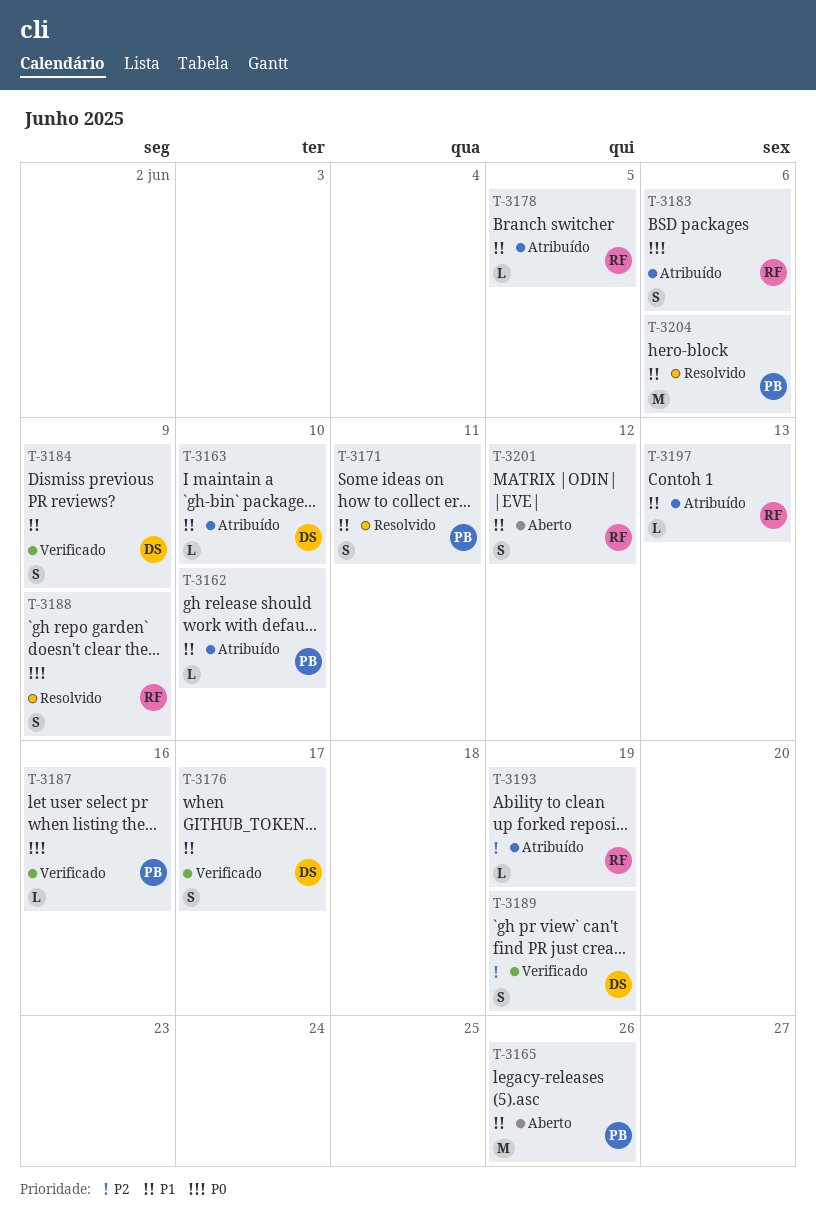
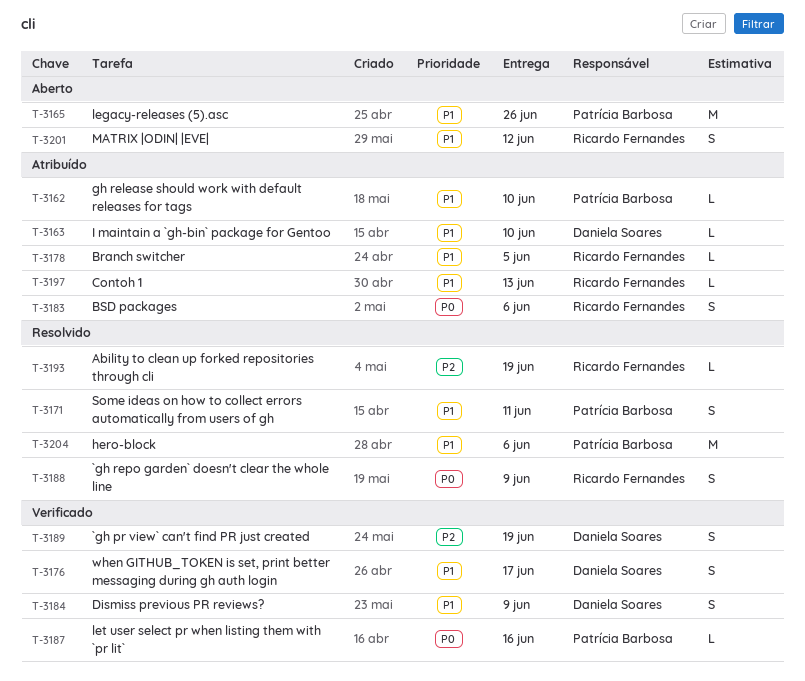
T-3193, status: Atribuído -> Resolvido

